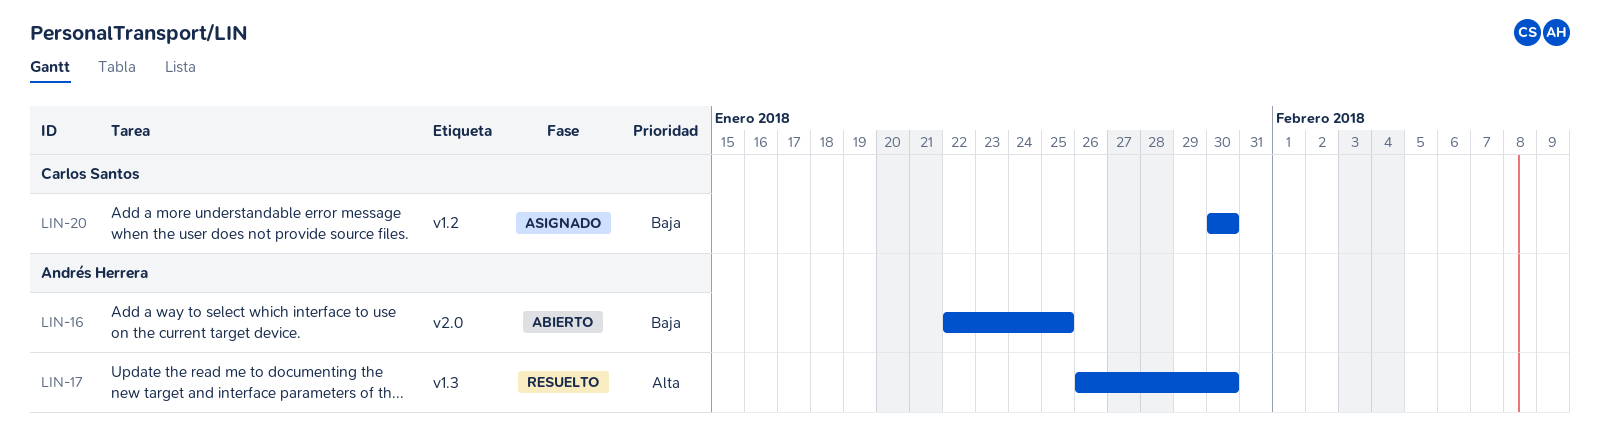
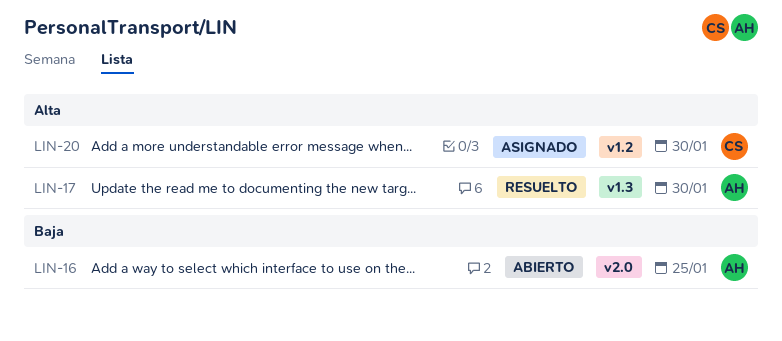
LIN-20, priority: Baja -> Alta

